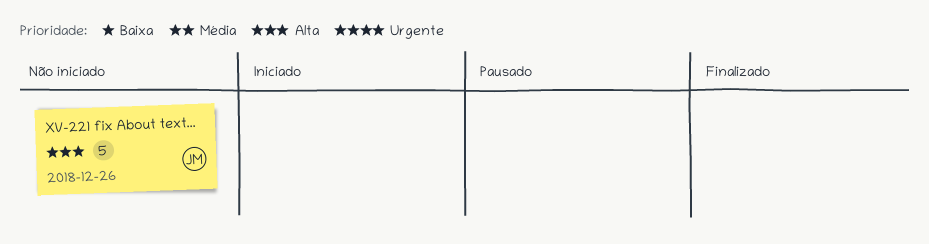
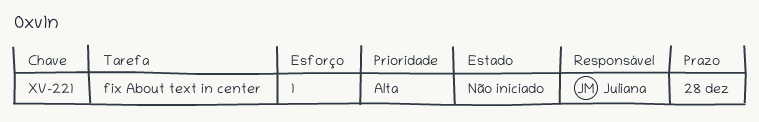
XV-221, estimate: 5 -> 1
XV-221, due: Dec 26 -> Dec 28

